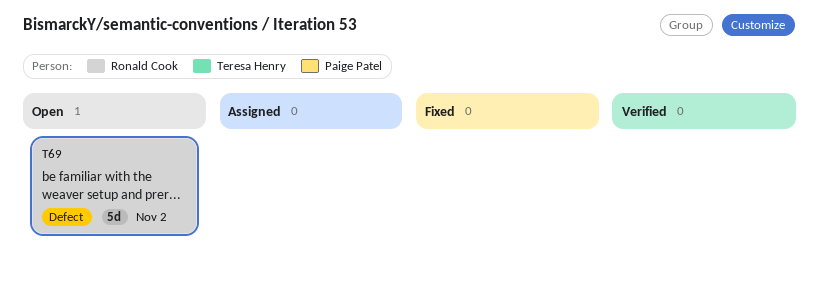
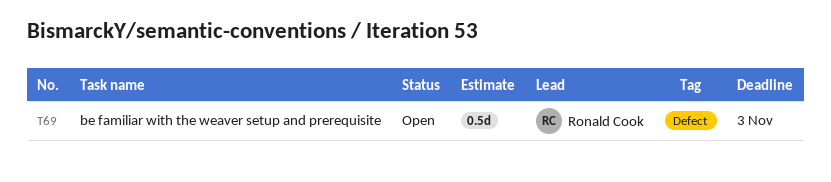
T69, estimate: 5d -> 0.5d
T69, due: Nov 2 -> Nov 3

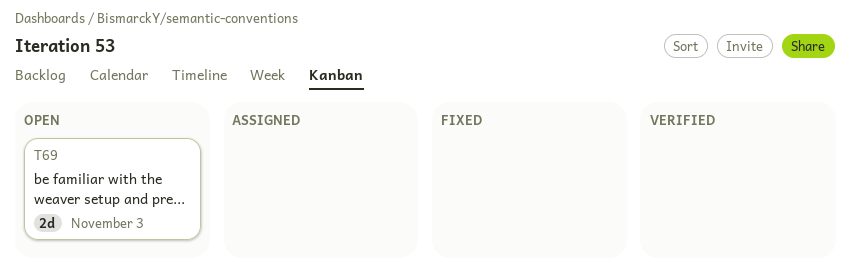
T69, estimate: 0.5d -> 2d

